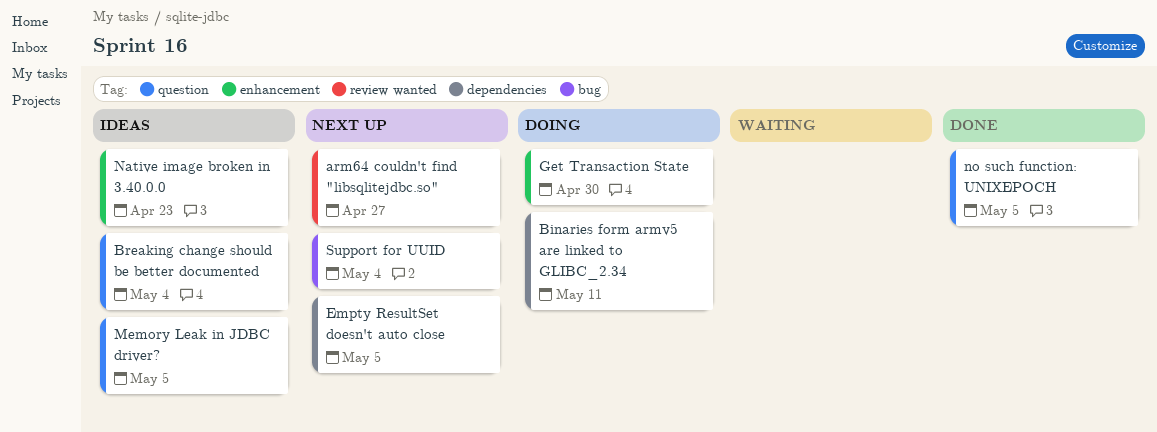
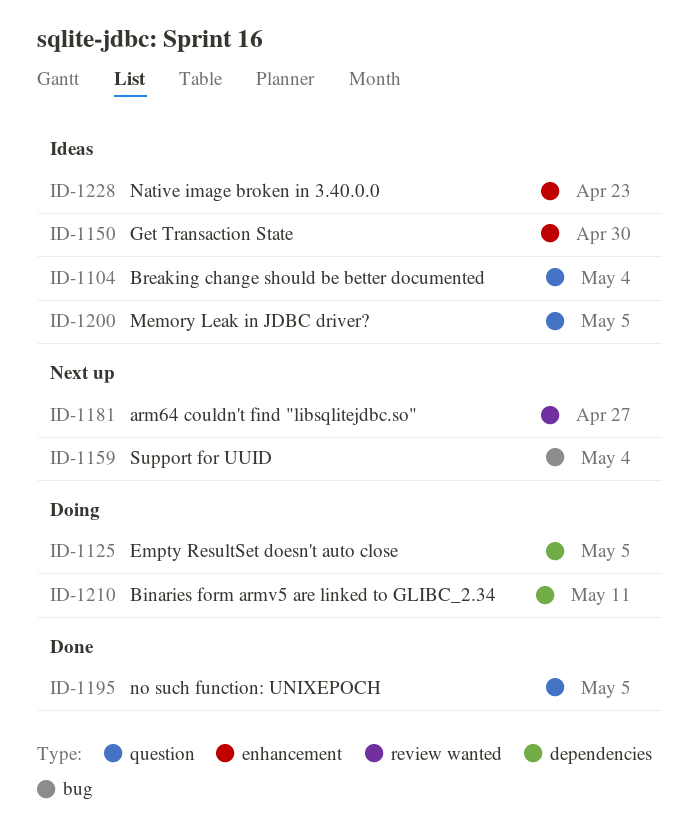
Empty ResultSet doesn't auto close, status: Next up -> Doing
Get Transaction State, status: Doing -> Ideas

